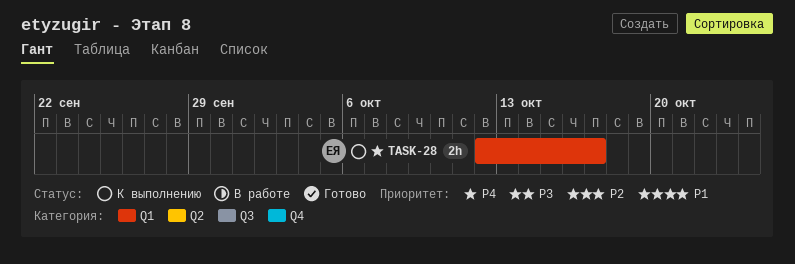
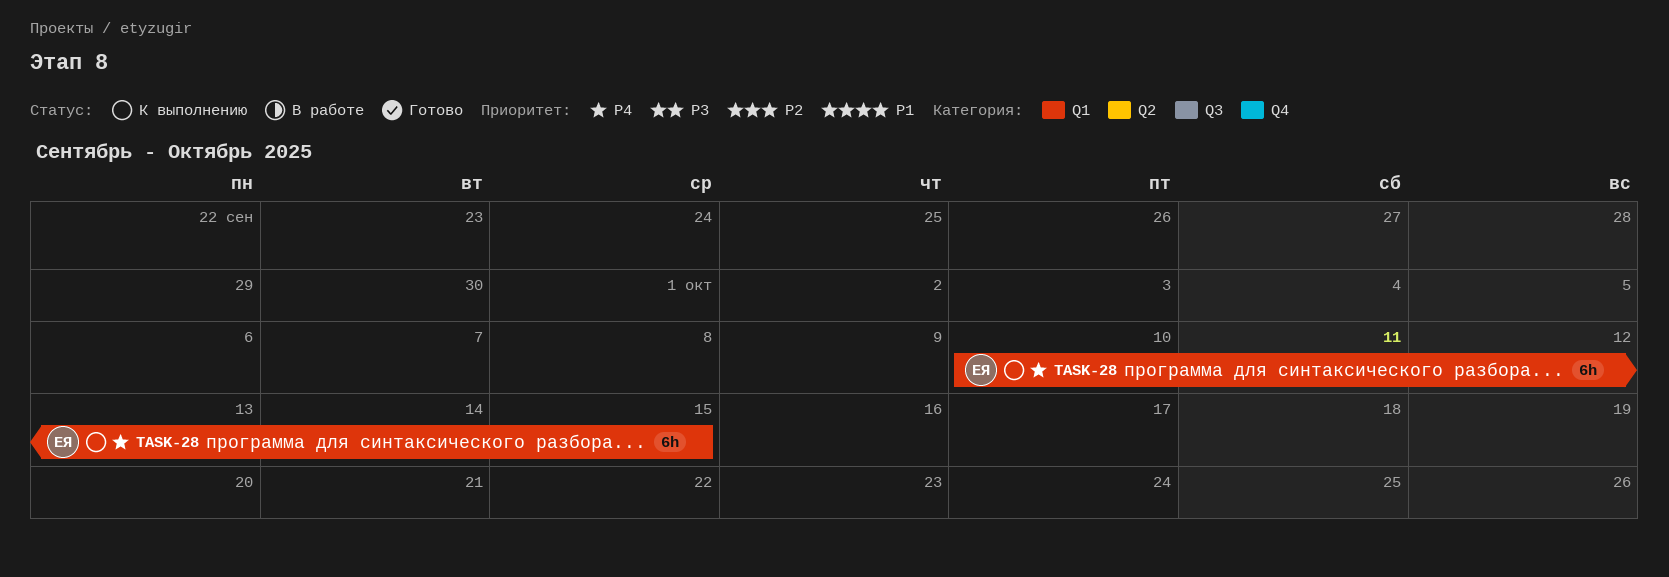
TASK-28, estimate: 2h -> 6h
TASK-28, start: Oct 12 -> Oct 10
TASK-28, due: Oct 17 -> Oct 15

